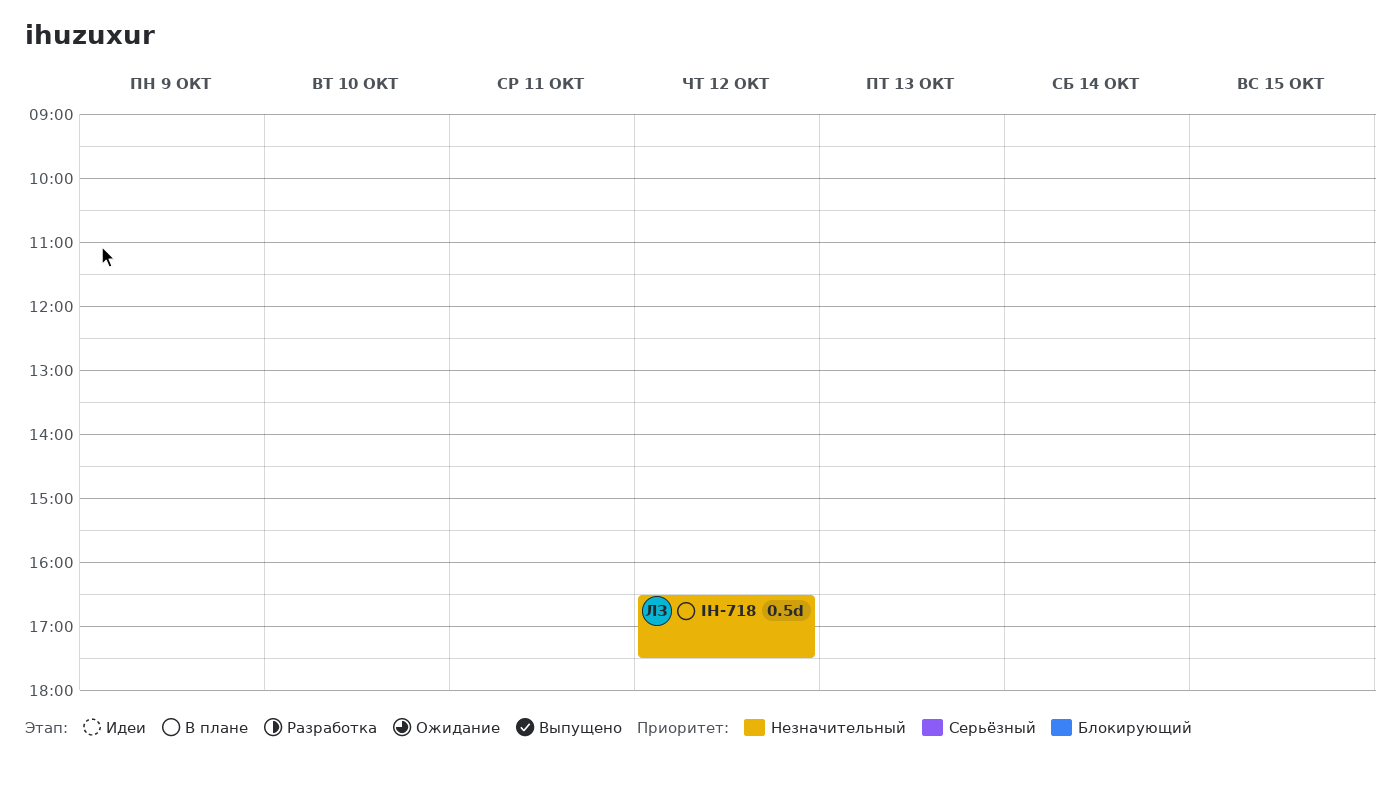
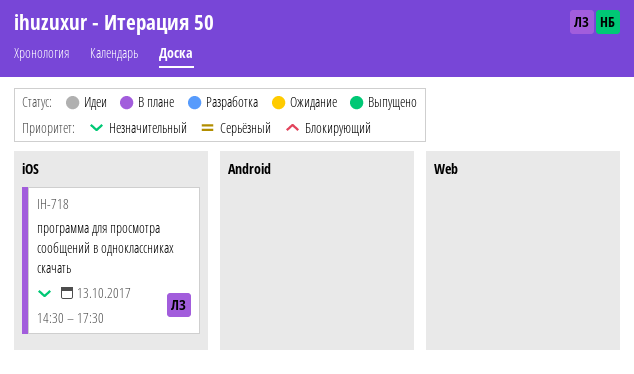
IH-718, day: Oct 12 -> Oct 13
IH-718, begins: 16:30 -> 14:30

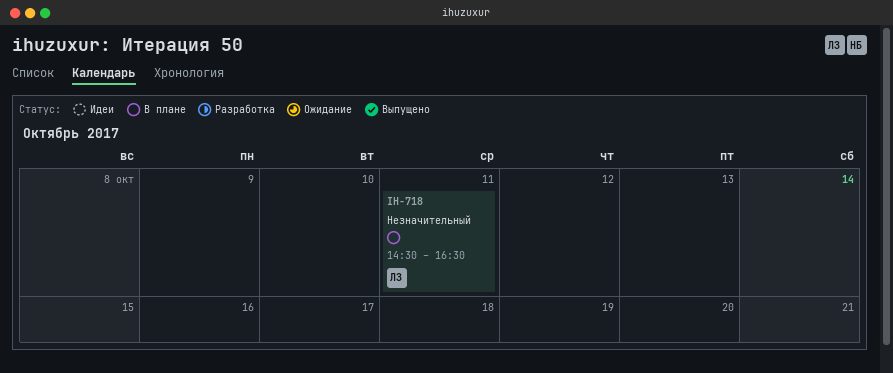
IH-718, day: Oct 13 -> Oct 11
IH-718, ends: 17:30 -> 16:30

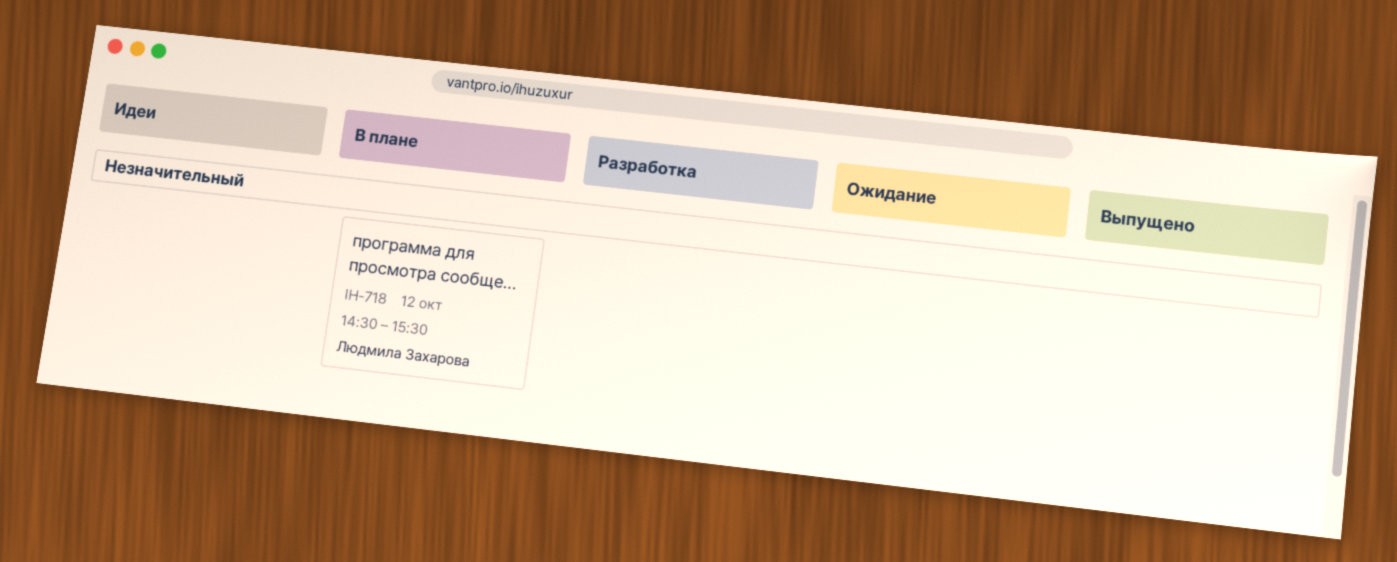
IH-718, day: Oct 11 -> Oct 12
IH-718, ends: 16:30 -> 15:30

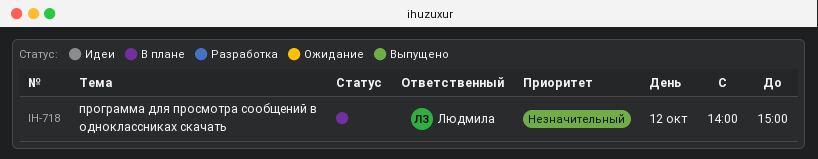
IH-718, begins: 14:30 -> 14:00
IH-718, ends: 15:30 -> 15:00

